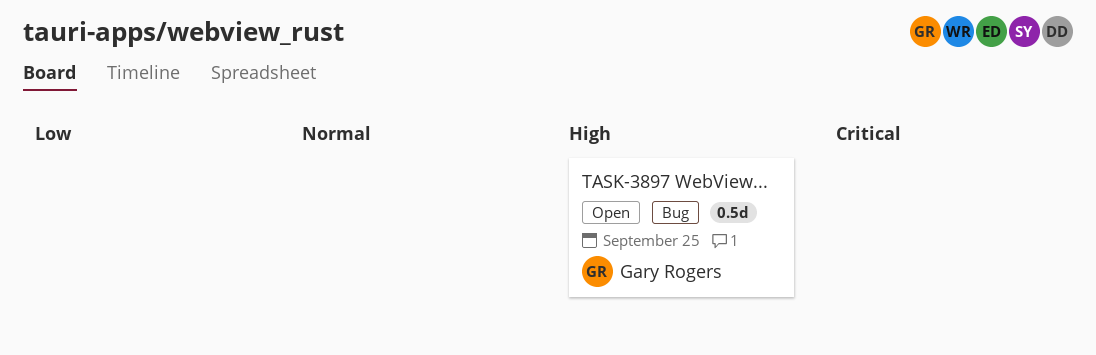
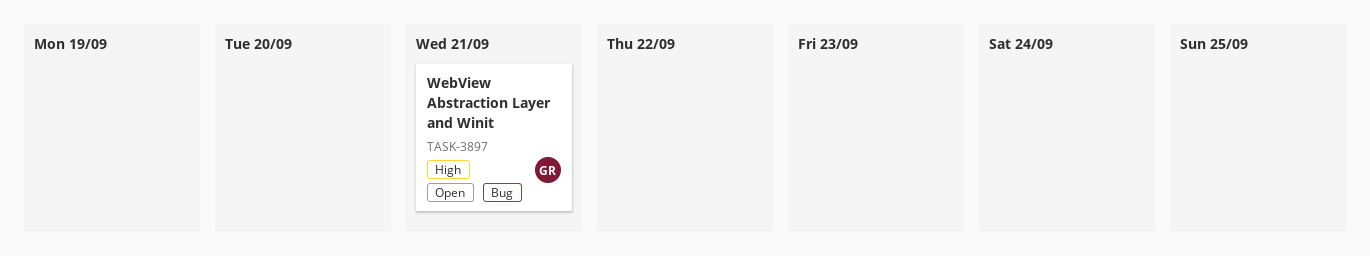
TASK-3897, due: Sep 25 -> Sep 21

